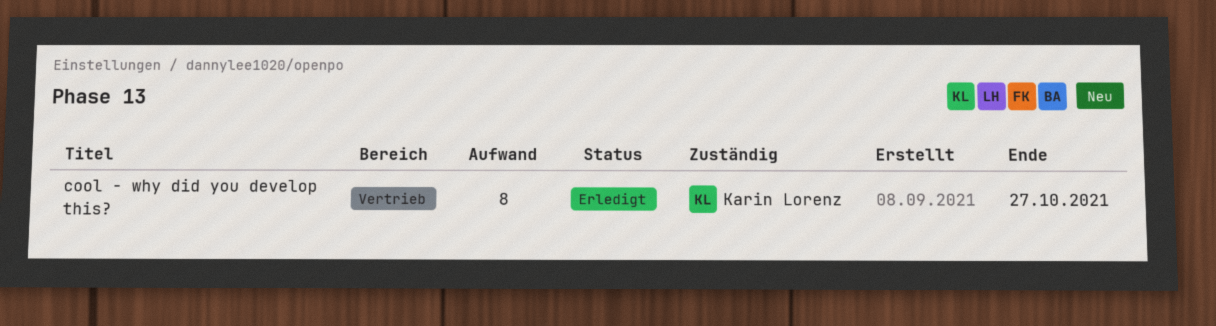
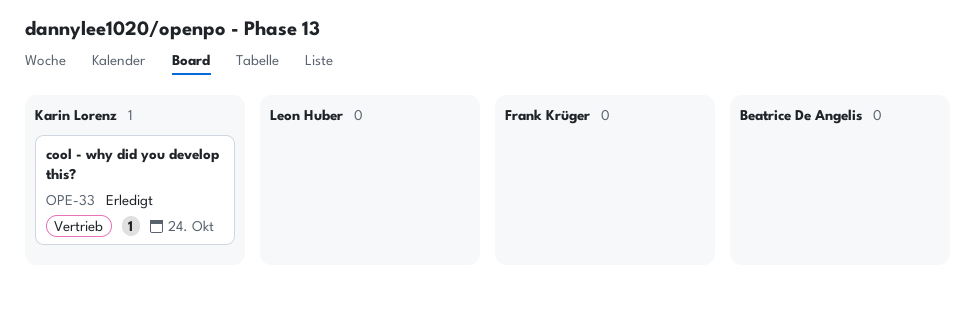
cool - why did you develop this?, estimate: 8 -> 1
cool - why did you develop this?, due: Oct 27 -> Oct 24

